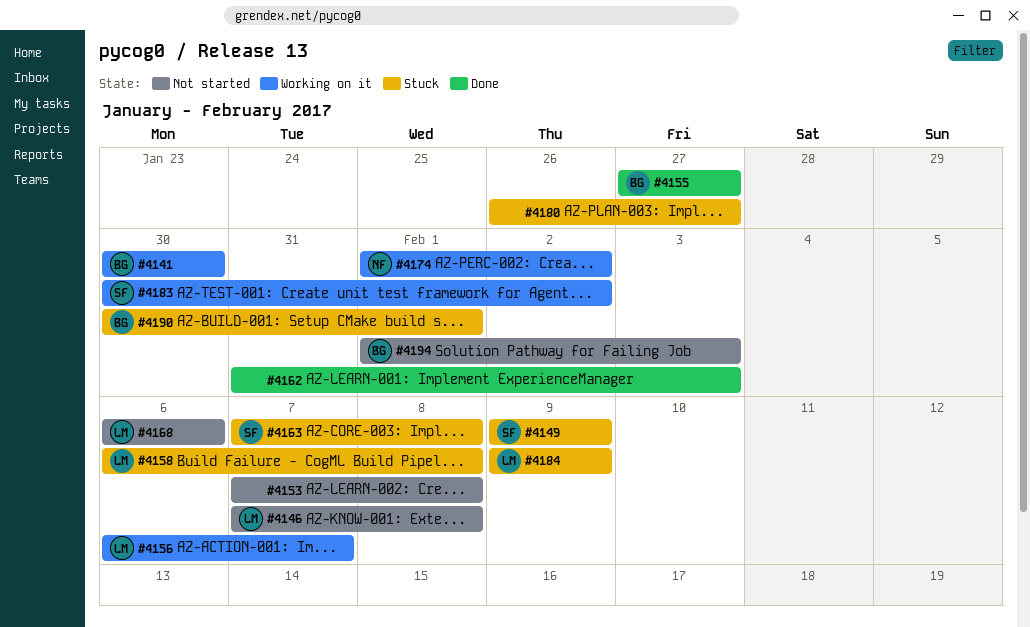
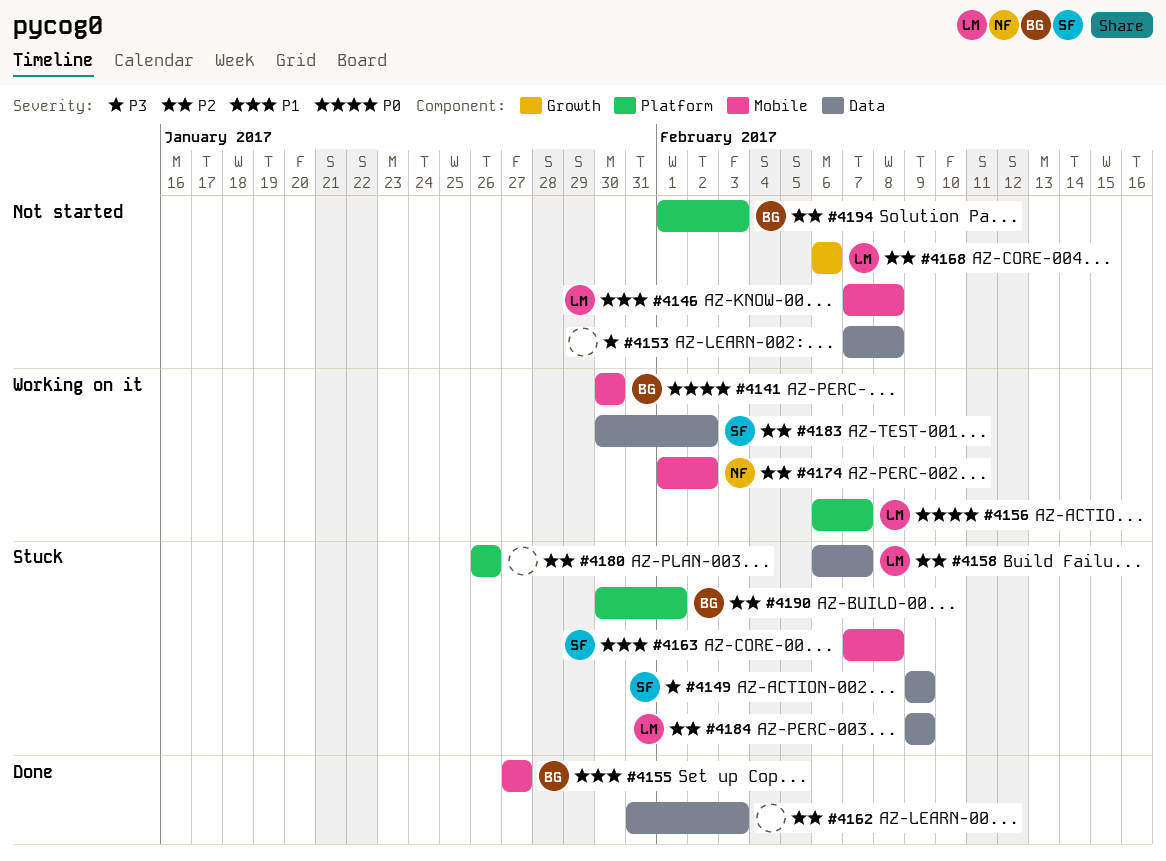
#4158, due: Feb 8 -> Feb 7
#4180, due: Jan 27 -> Jan 26

